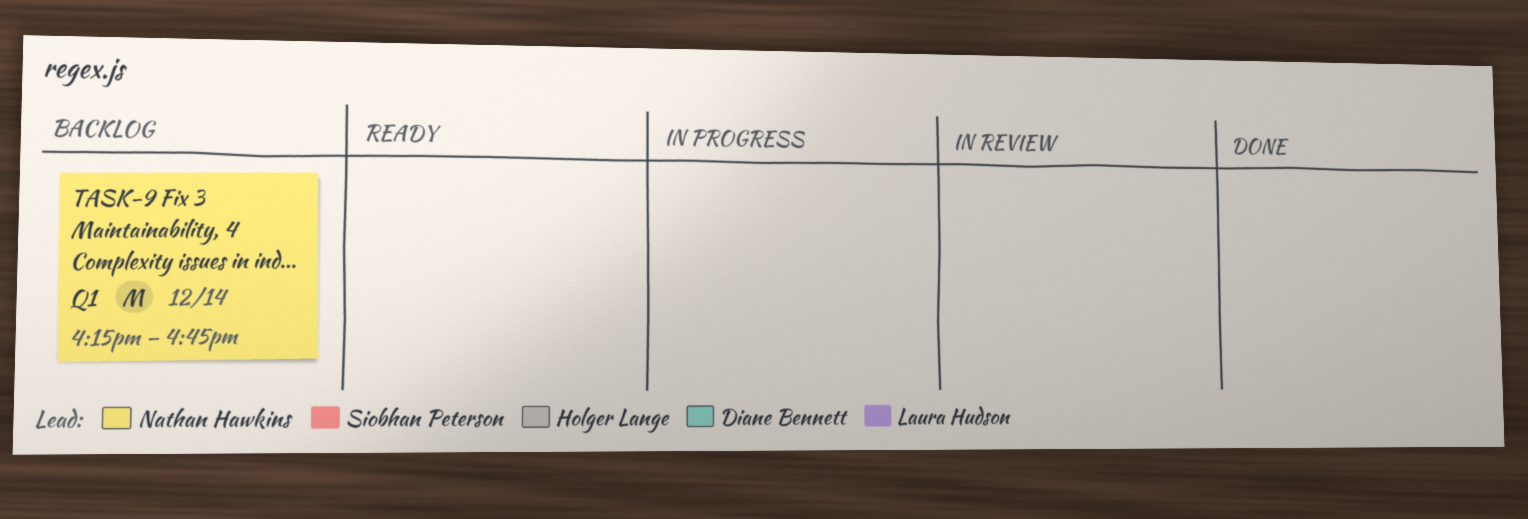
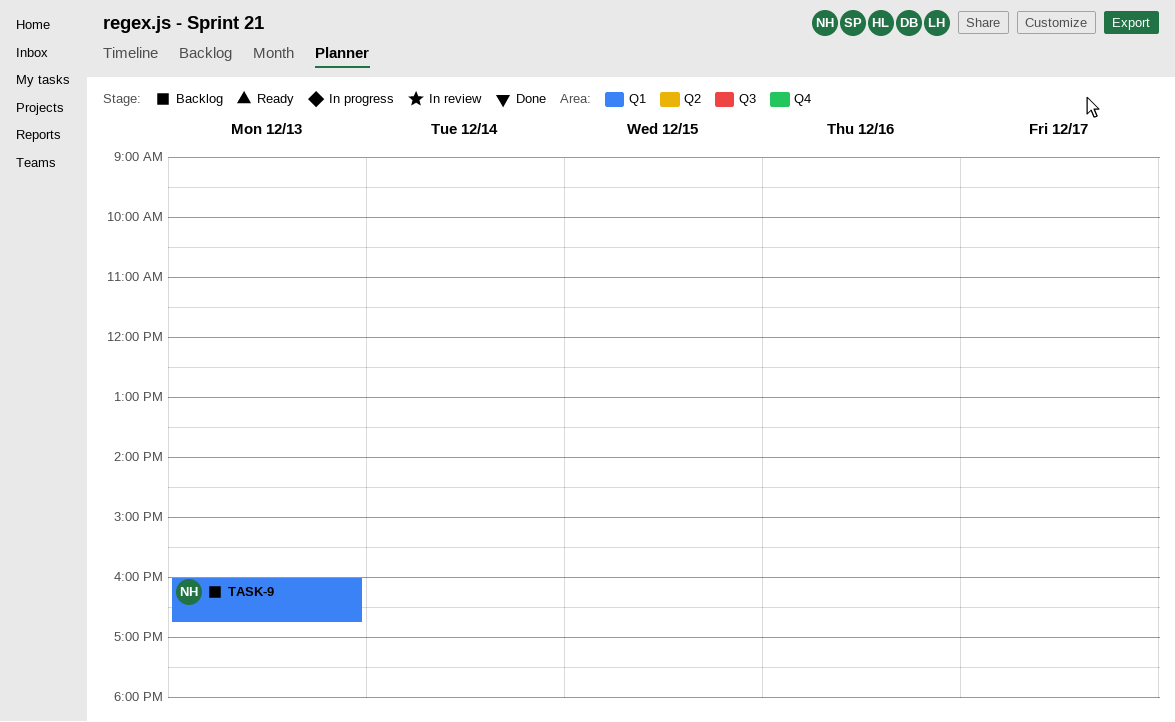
TASK-9, day: Dec 14 -> Dec 13
TASK-9, begins: 16:15 -> 16:00

